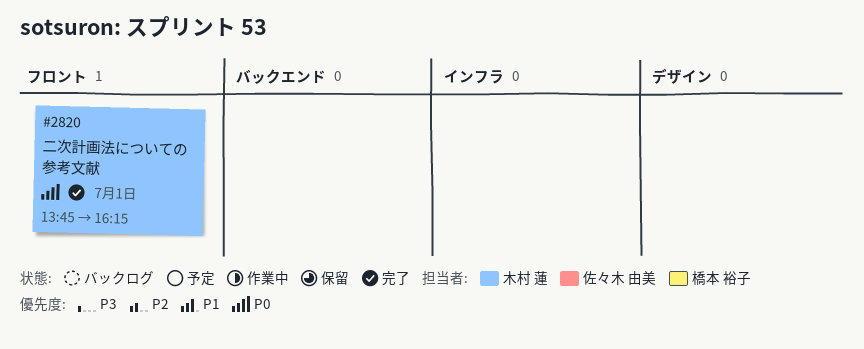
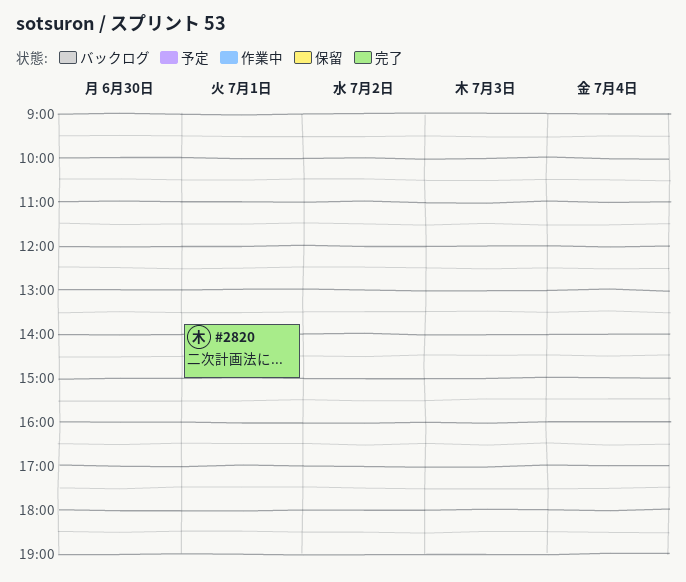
#2820, ends: 16:15 -> 15:00

